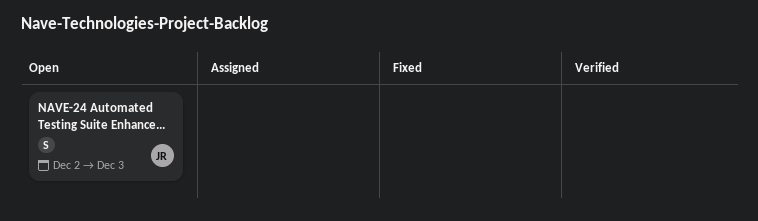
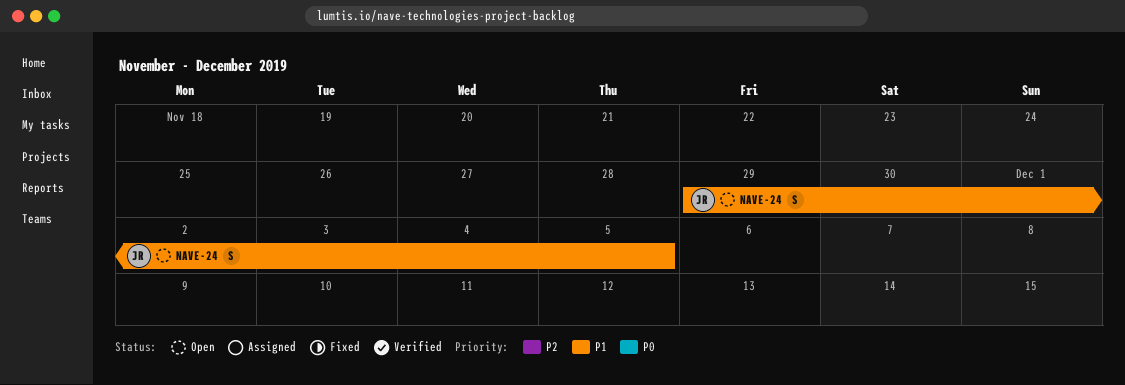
NAVE-24, start: Dec 2 -> Nov 29
NAVE-24, due: Dec 3 -> Dec 5

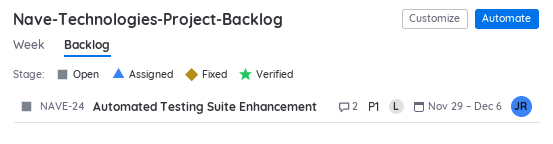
NAVE-24, estimate: S -> L
NAVE-24, due: Dec 5 -> Dec 6

